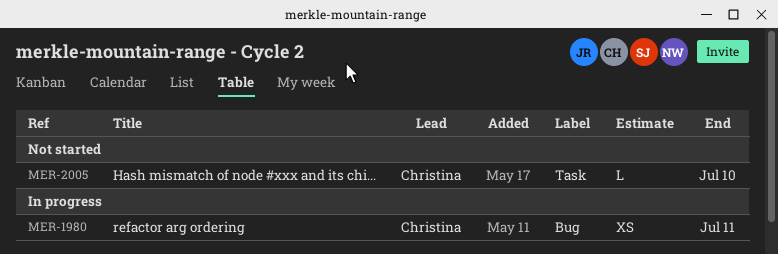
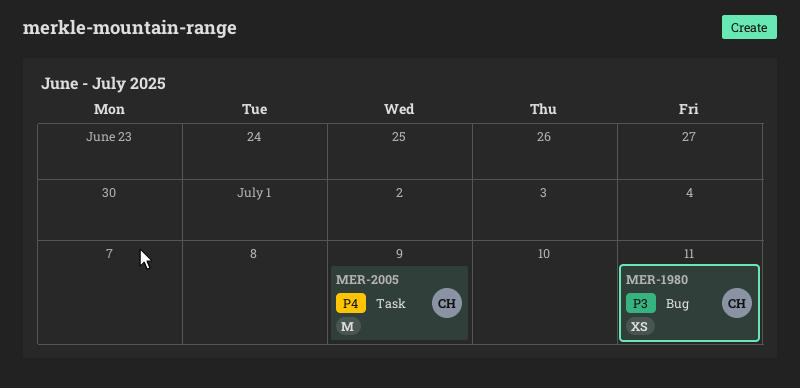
MER-2005, estimate: L -> M
MER-2005, due: Jul 10 -> Jul 9

